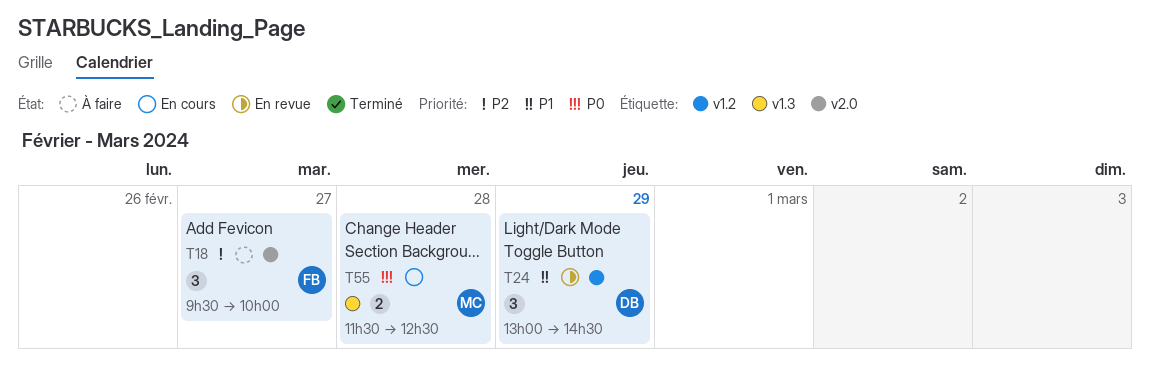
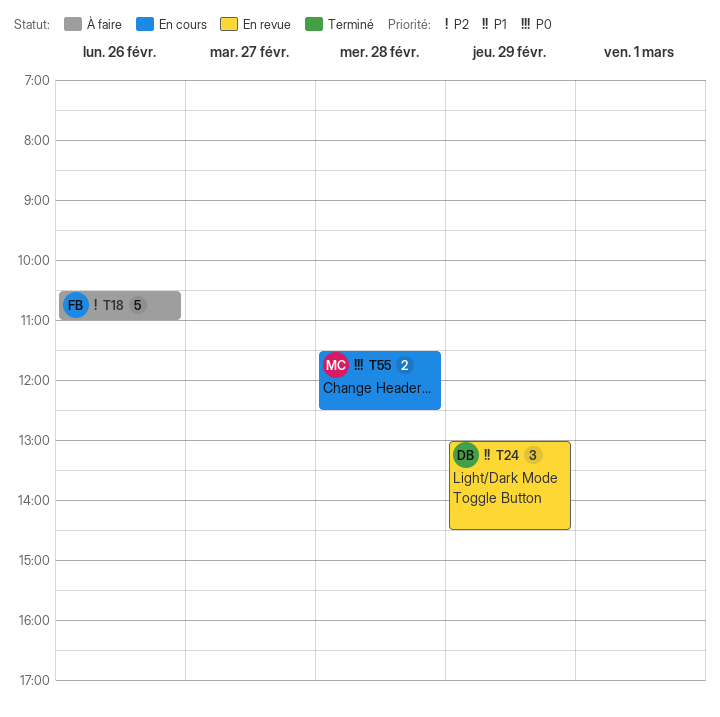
T18, estimate: 3 -> 5
T18, day: Feb 27 -> Feb 26
T18, begins: 09:30 -> 10:30
T18, ends: 10:00 -> 11:00

